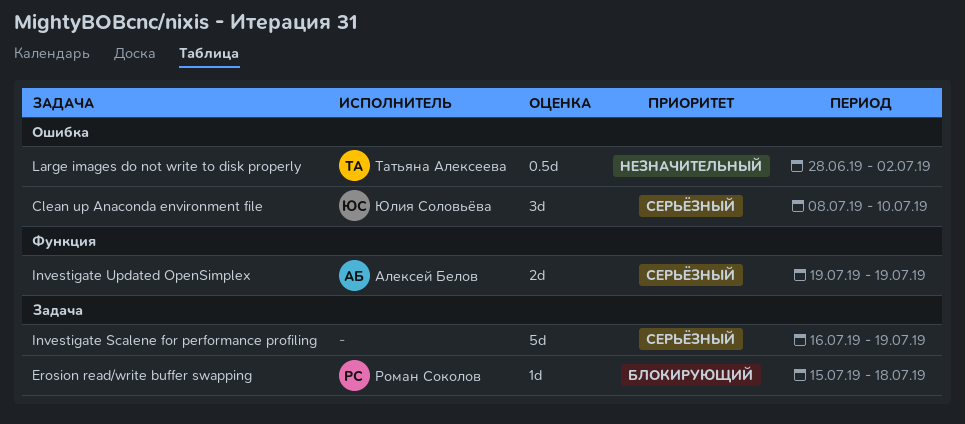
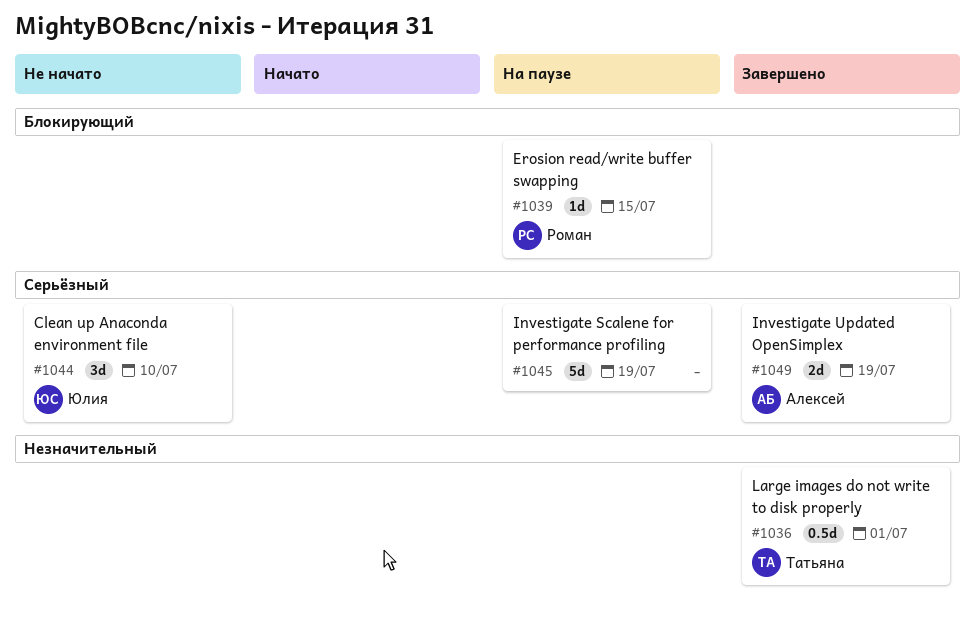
Erosion read/write buffer swapping, due: Jul 18 -> Jul 15
Large images do not write to disk properly, due: Jul 2 -> Jul 1

